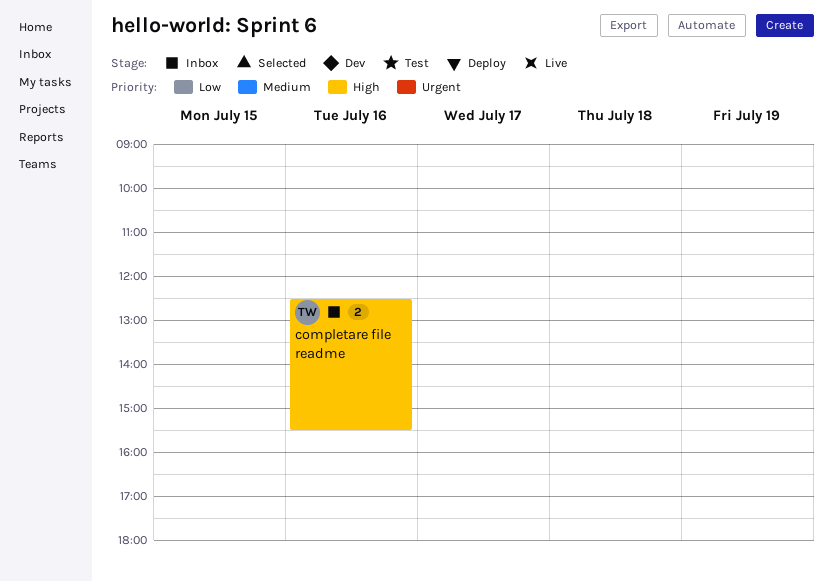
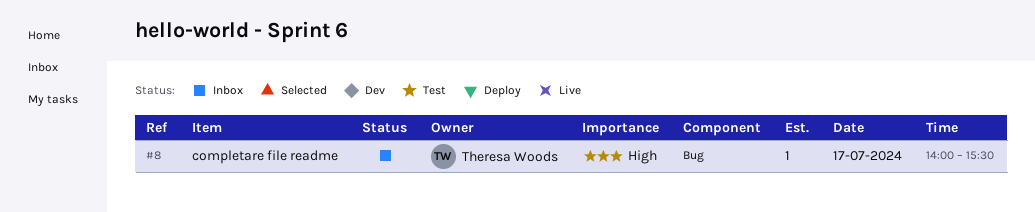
completare file readme, estimate: 2 -> 1
completare file readme, day: Jul 16 -> Jul 17
completare file readme, begins: 12:30 -> 14:00

